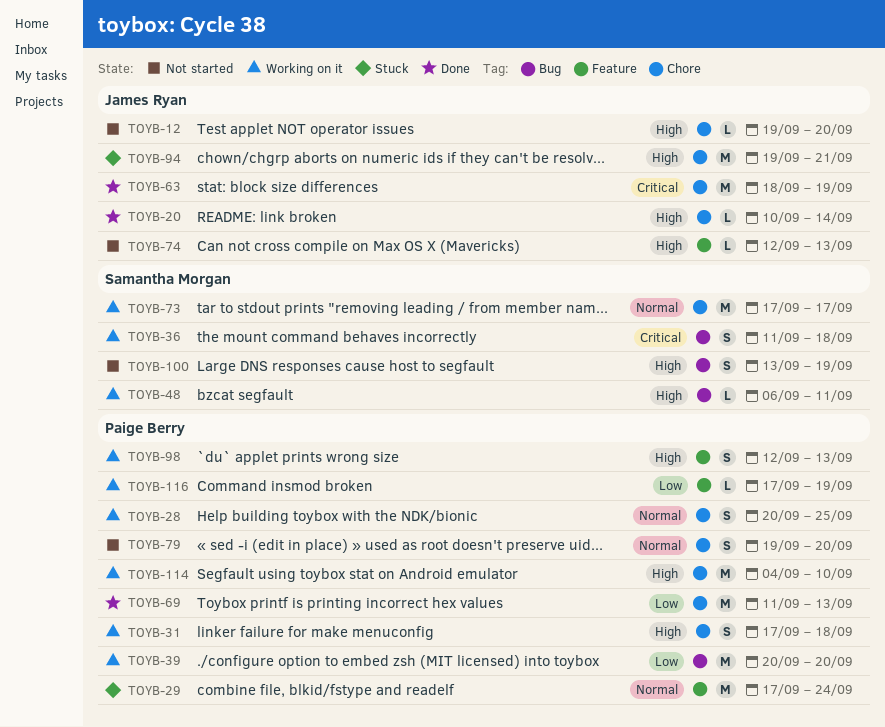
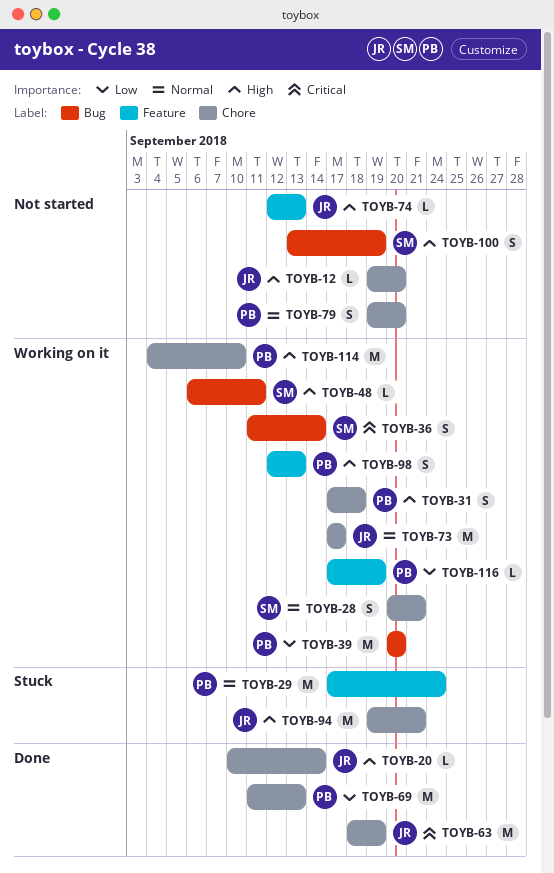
TOYB-28, owner: Paige Berry -> Samantha Morgan
TOYB-28, due: Sep 25 -> Sep 21
TOYB-36, due: Sep 18 -> Sep 14
TOYB-73, owner: Samantha Morgan -> James Ryan

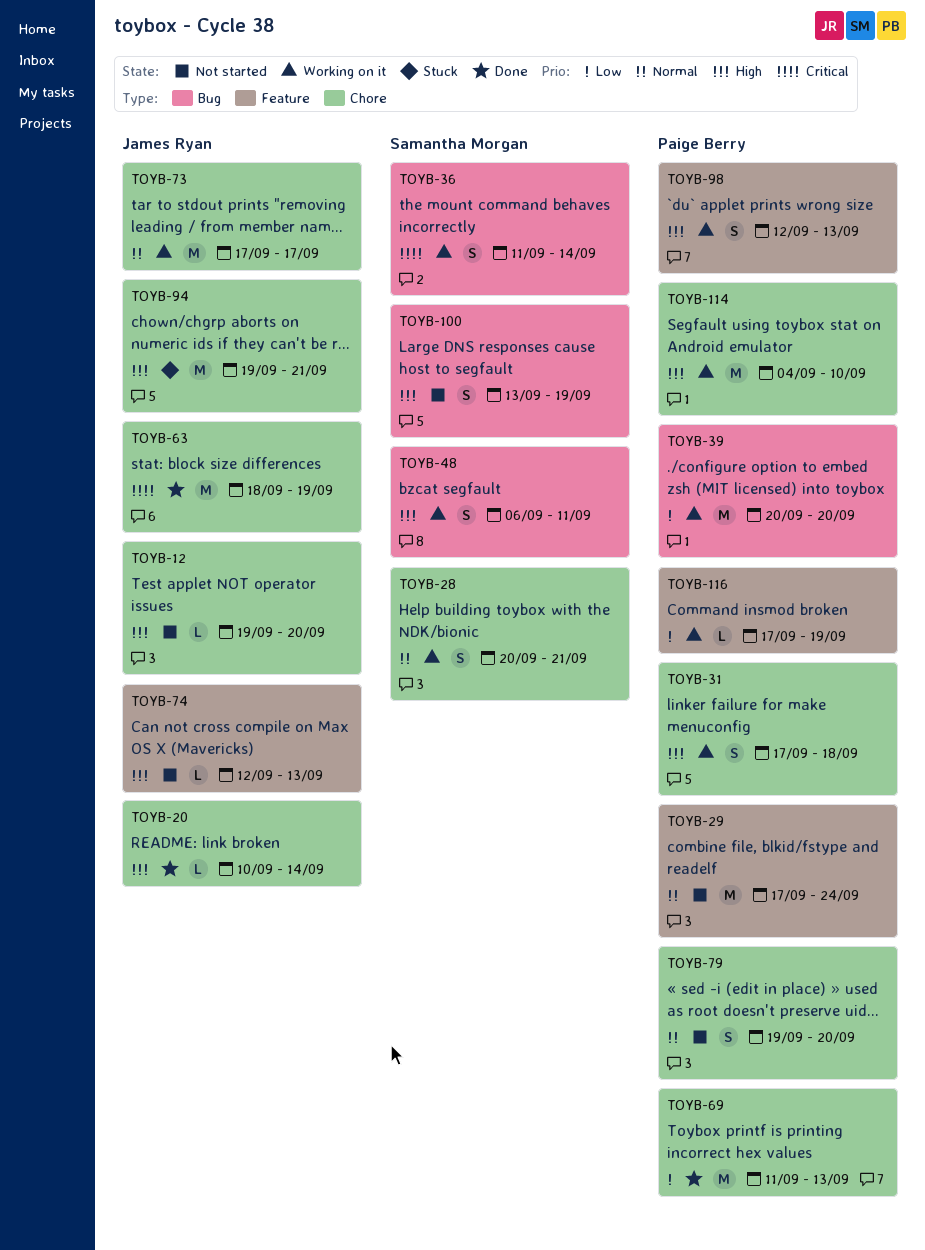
TOYB-29, status: Stuck -> Not started
TOYB-48, estimate: L -> S

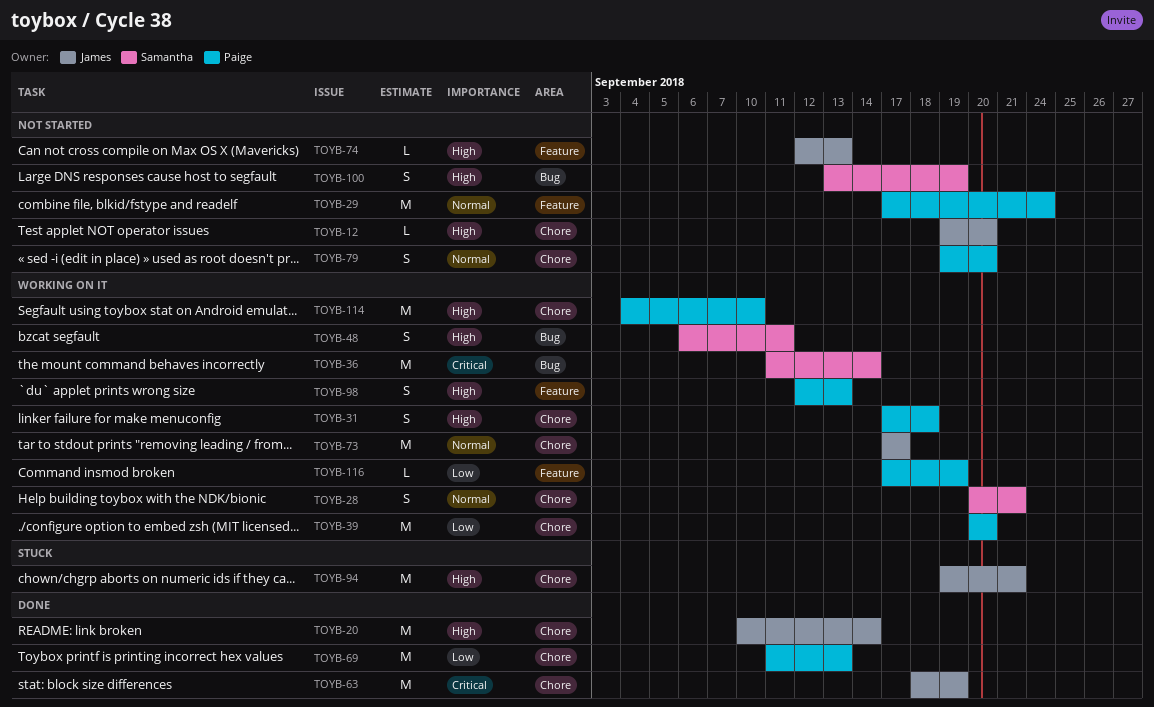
TOYB-20, estimate: L -> M
TOYB-36, estimate: S -> M
TOYB-39, label: Bug -> Chore

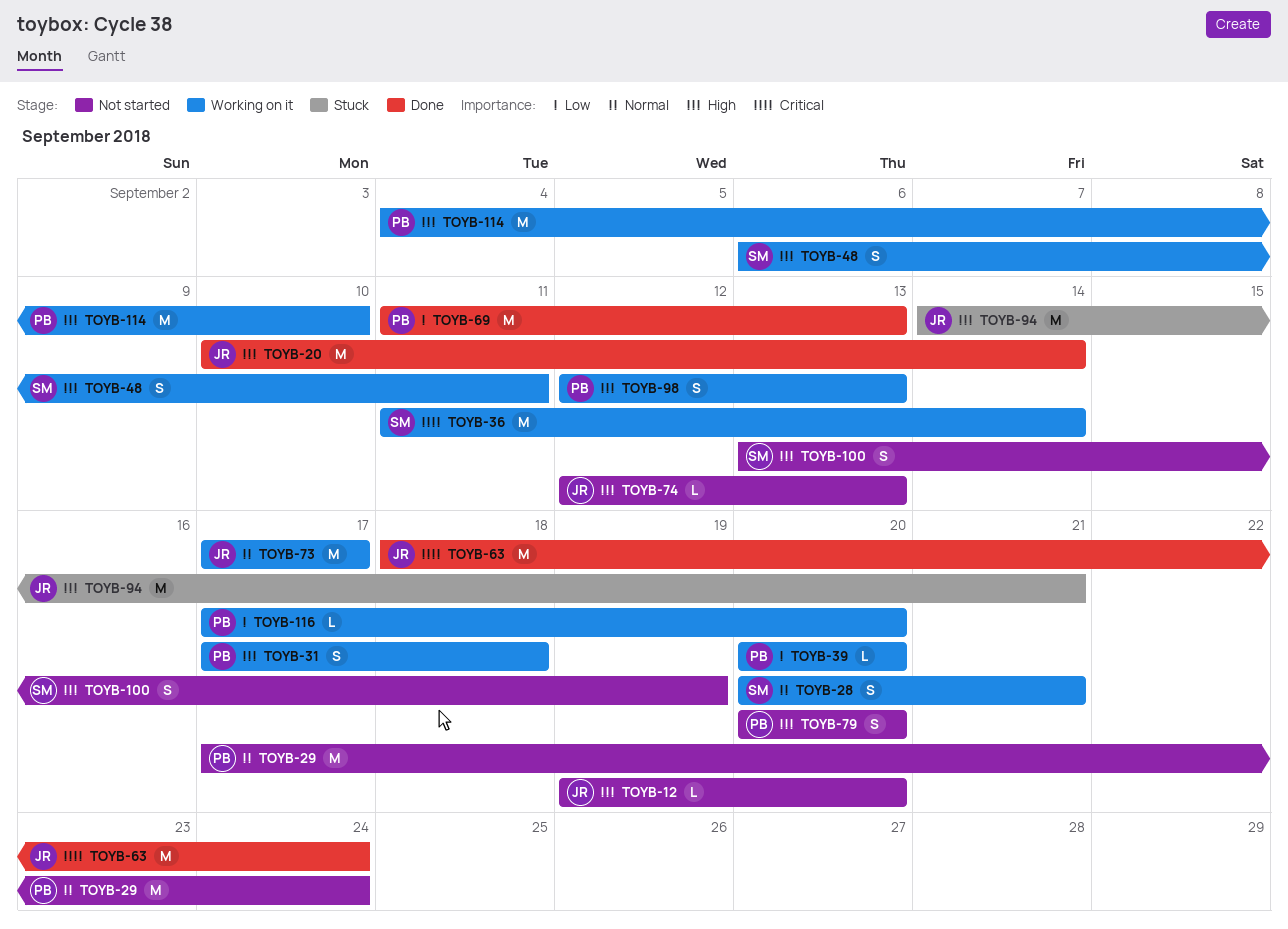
TOYB-39, estimate: M -> L
TOYB-63, due: Sep 19 -> Sep 24
TOYB-79, priority: Normal -> High
TOYB-79, start: Sep 19 -> Sep 20
TOYB-94, start: Sep 19 -> Sep 14
TOYB-116, due: Sep 19 -> Sep 20

